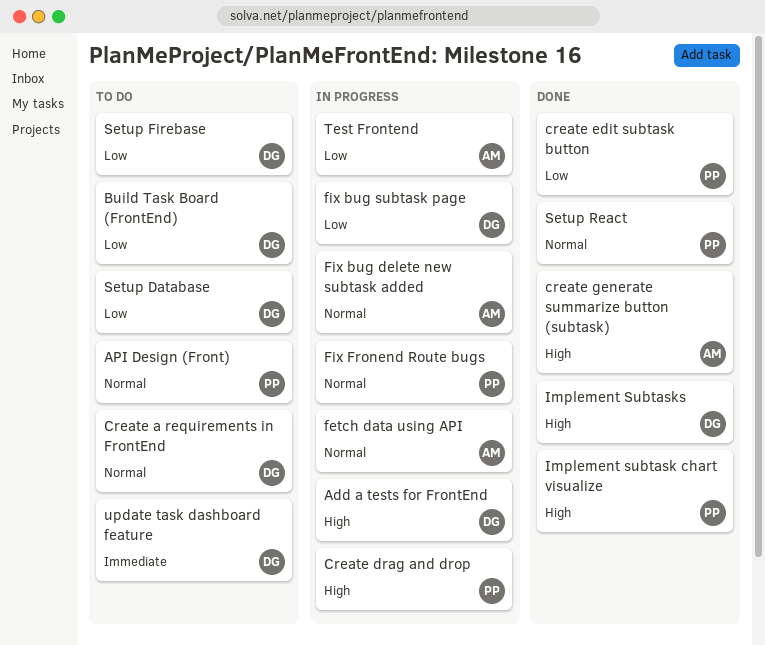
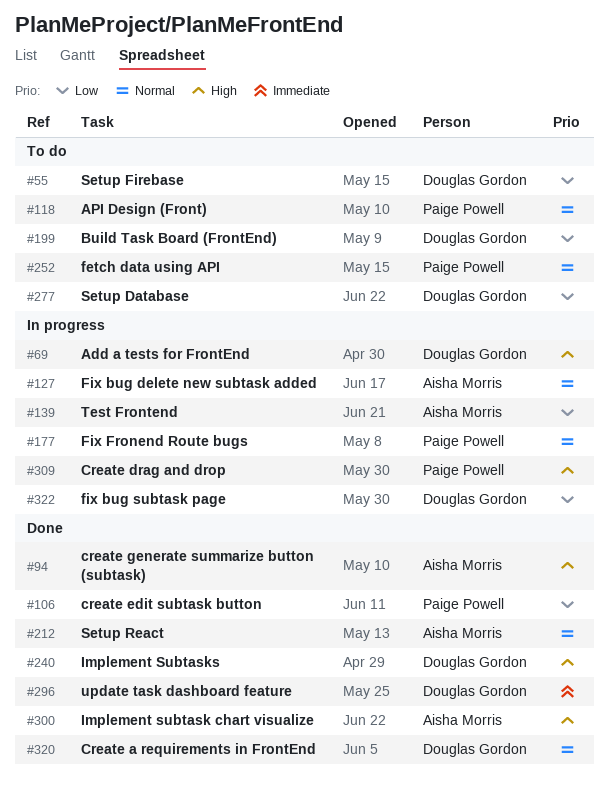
Create a requirements in FrontEnd, status: To do -> Done
fetch data using API, status: In progress -> To do
fetch data using API, owner: Aisha Morris -> Paige Powell
Implement subtask chart visualize, owner: Paige Powell -> Aisha Morris
Setup React, owner: Paige Powell -> Aisha Morris
update task dashboard feature, status: To do -> Done

